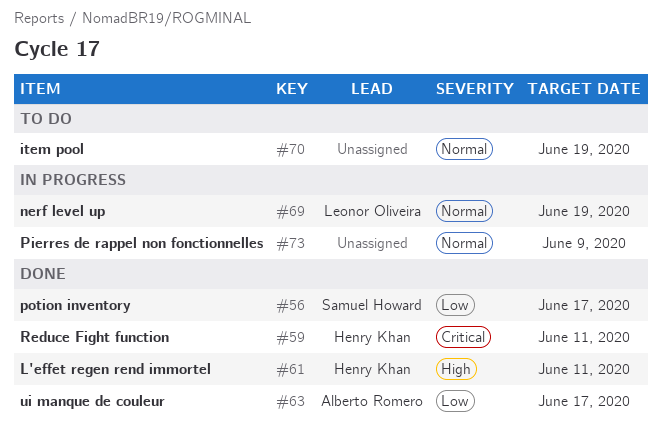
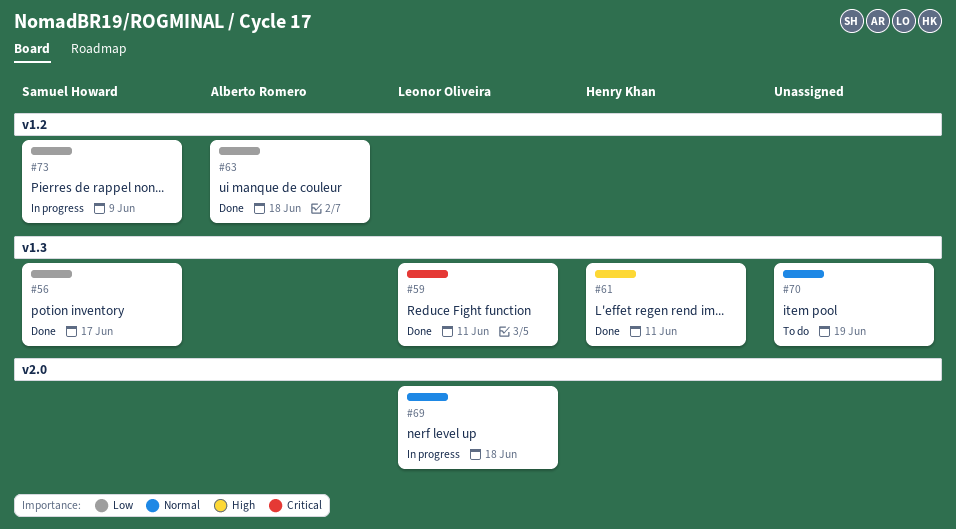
#59, owner: Henry Khan -> Leonor Oliveira
#63, due: Jun 17 -> Jun 18
#69, due: Jun 19 -> Jun 18
#73, owner: none -> Samuel Howard
#73, priority: Normal -> Low

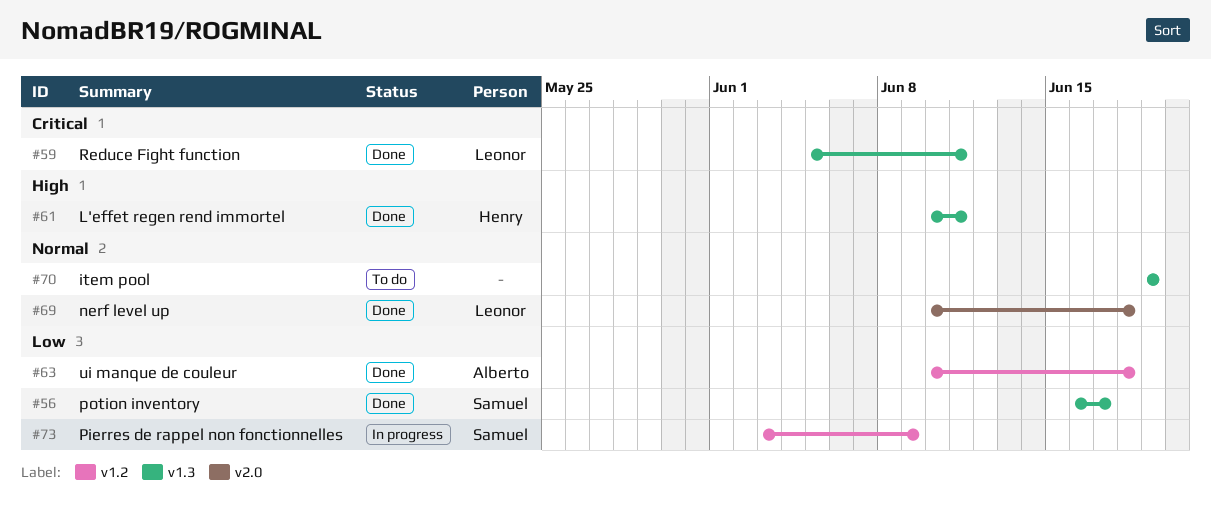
#69, status: In progress -> Done

